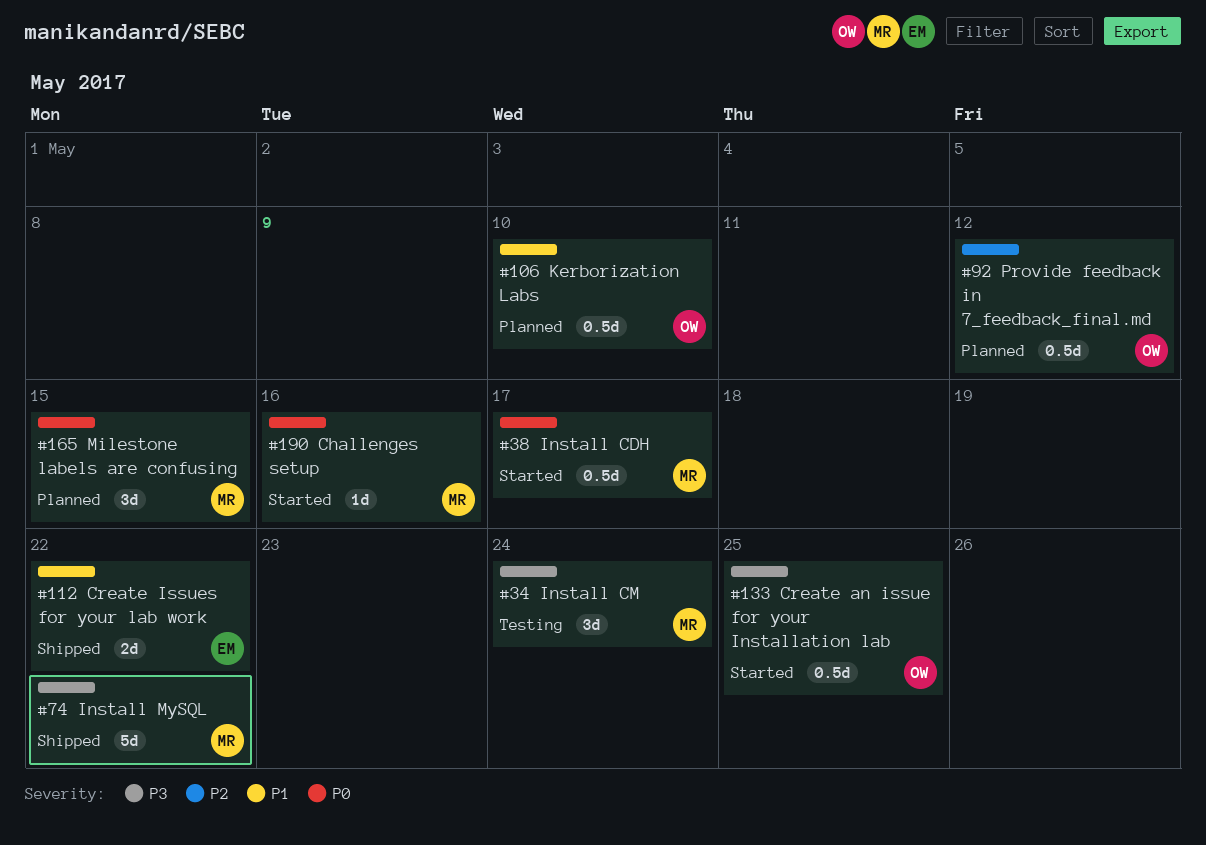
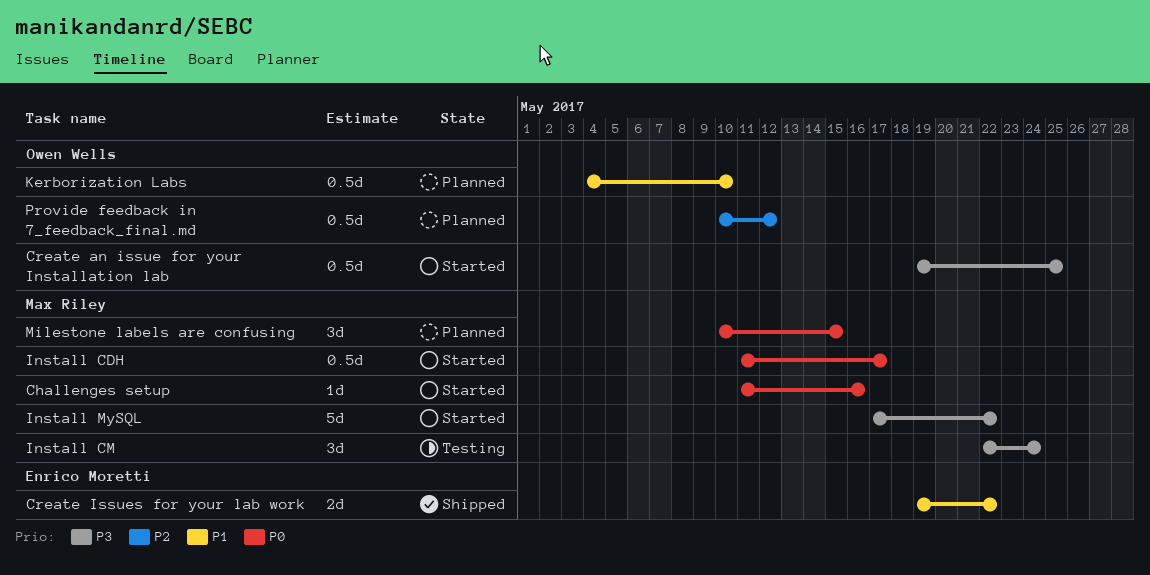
Install MySQL, status: Shipped -> Started

